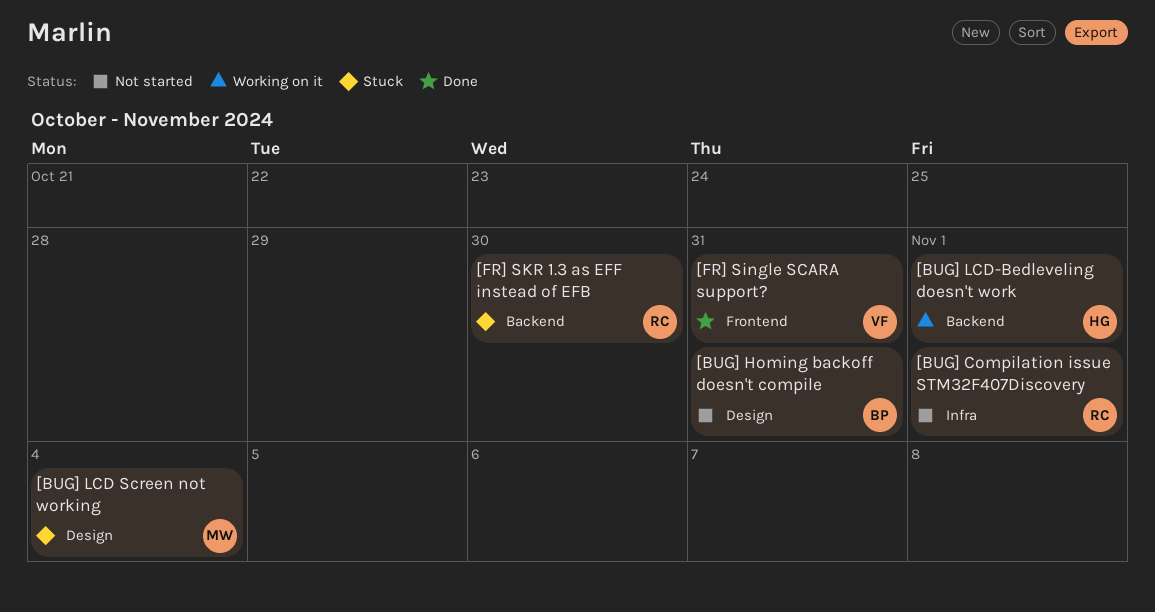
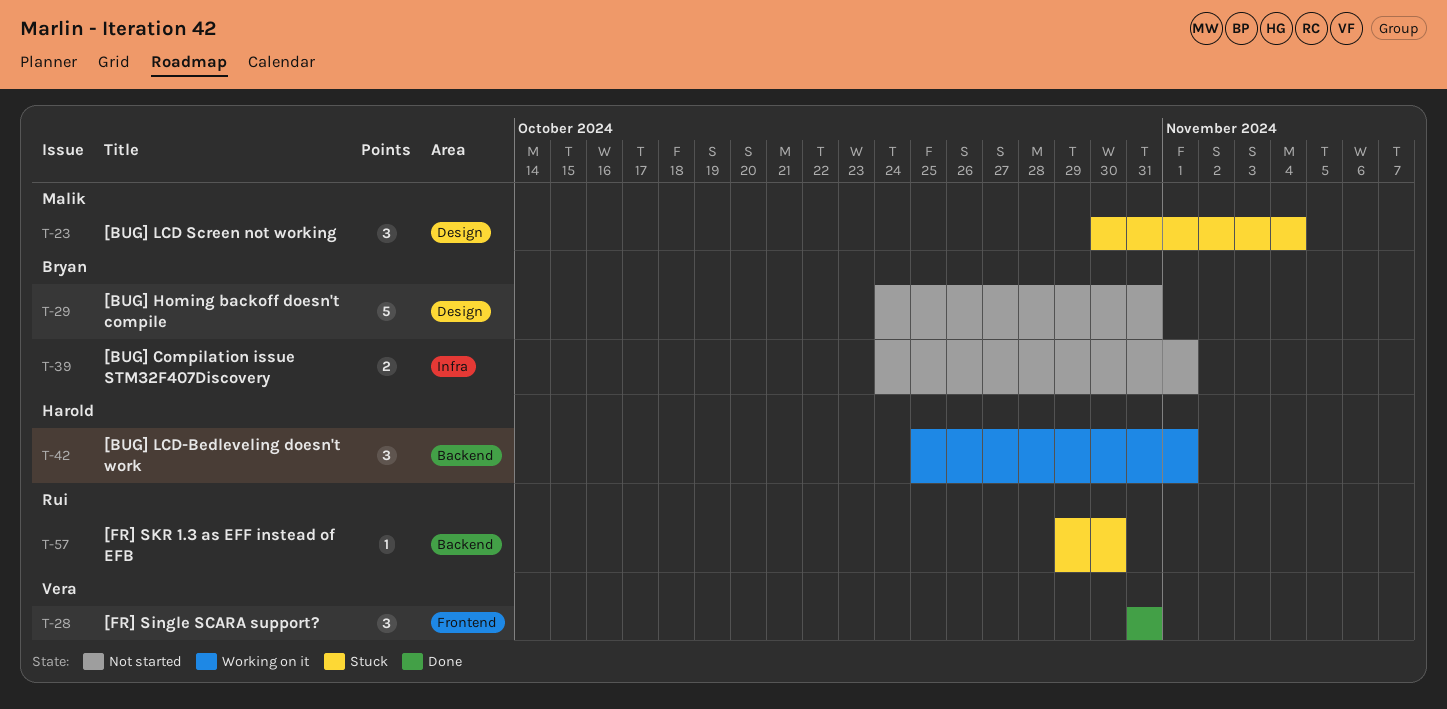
[BUG] Compilation issue STM32F407Discovery, owner: Rui -> Bryan

